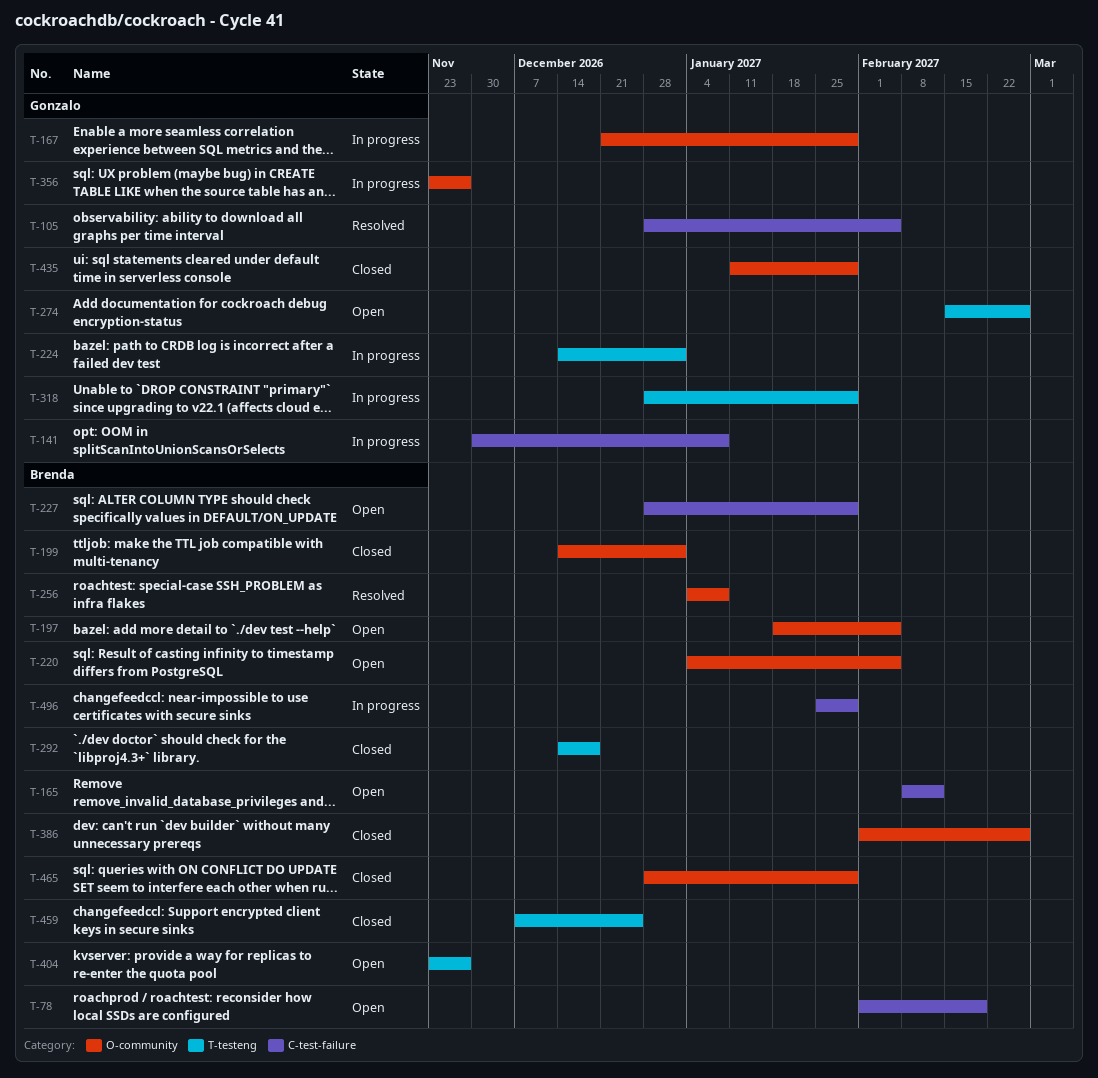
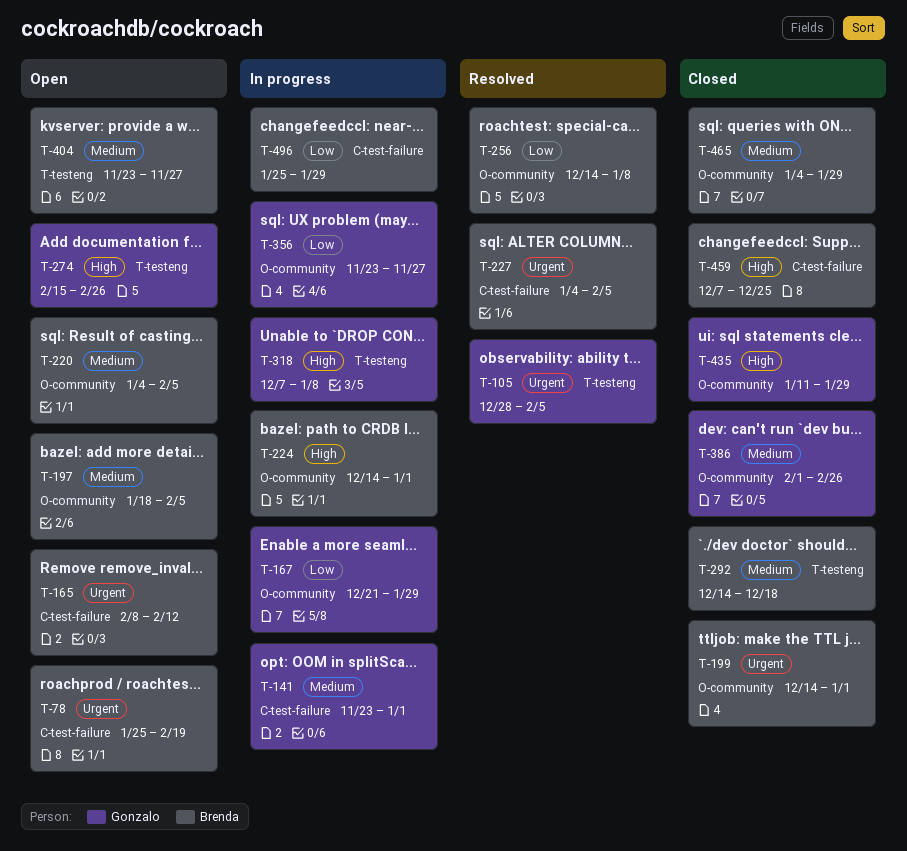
T-78, start: Feb 1 -> Jan 25
T-105, label: C-test-failure -> T-testeng
T-141, start: Nov 30 -> Nov 23
T-141, due: Jan 8 -> Jan 1
T-224, owner: Gonzalo -> Brenda
T-224, label: T-testeng -> O-community
T-227, status: Open -> Resolved
T-227, start: Dec 28 -> Jan 4
T-227, due: Jan 29 -> Feb 5
T-256, start: Jan 4 -> Dec 14
T-318, start: Dec 28 -> Dec 7
T-318, due: Jan 29 -> Jan 8
T-386, owner: Brenda -> Gonzalo
T-459, label: T-testeng -> C-test-failure
T-465, start: Dec 28 -> Jan 4

